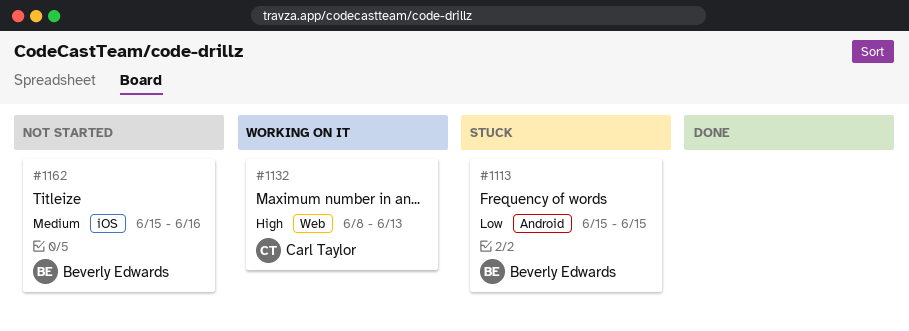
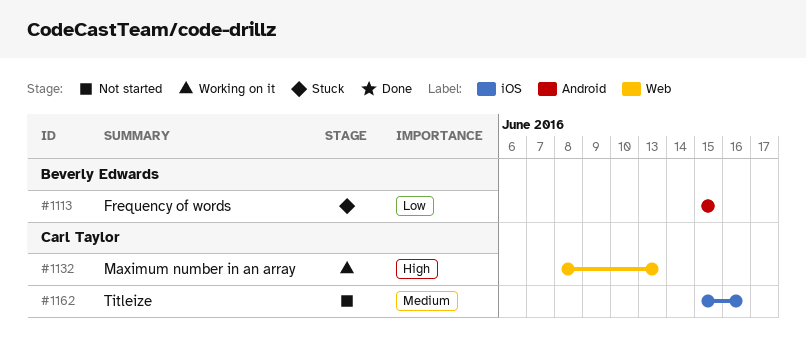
#1162, owner: Beverly Edwards -> Carl Taylor

